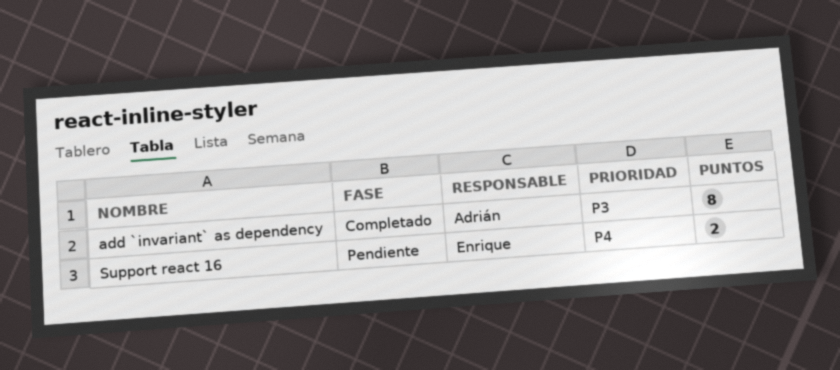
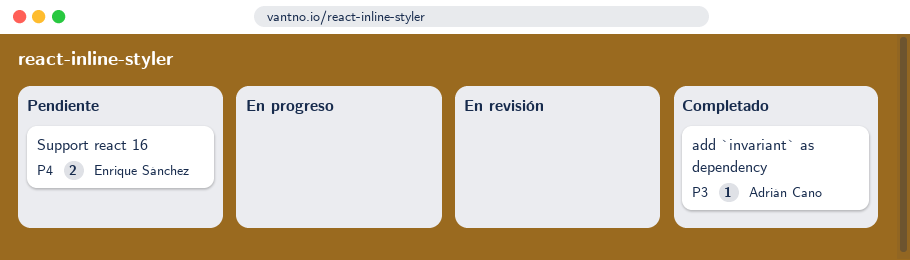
add `invariant` as dependency, estimate: 8 -> 1

